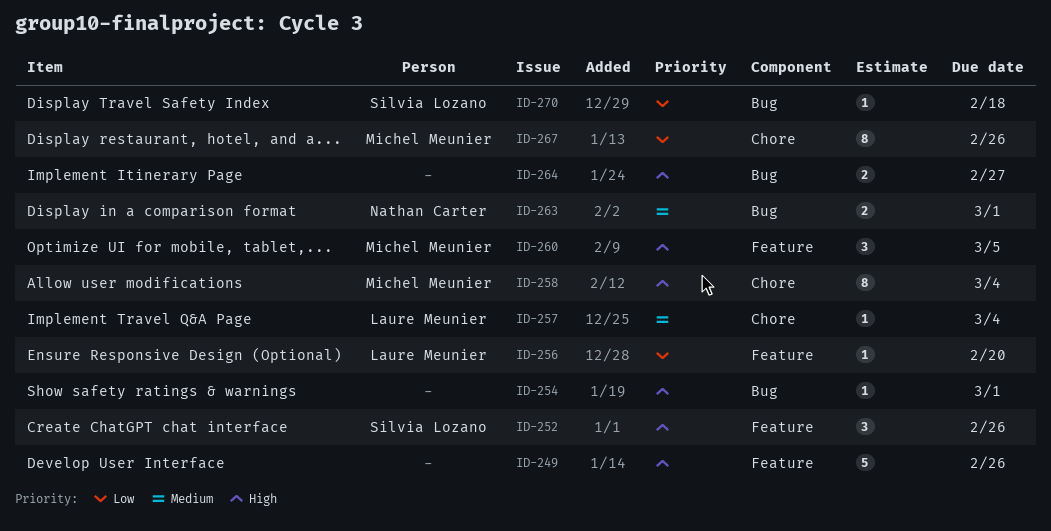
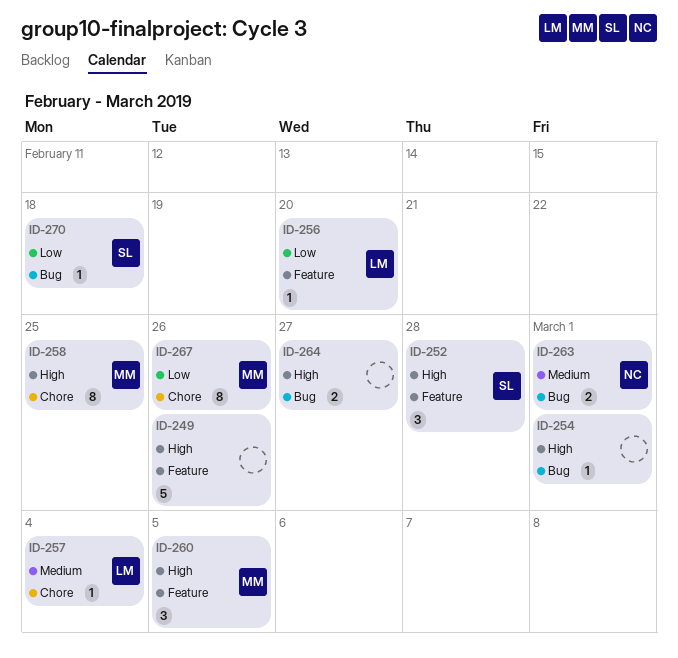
ID-252, due: Feb 26 -> Feb 28
ID-258, due: Mar 4 -> Feb 25

